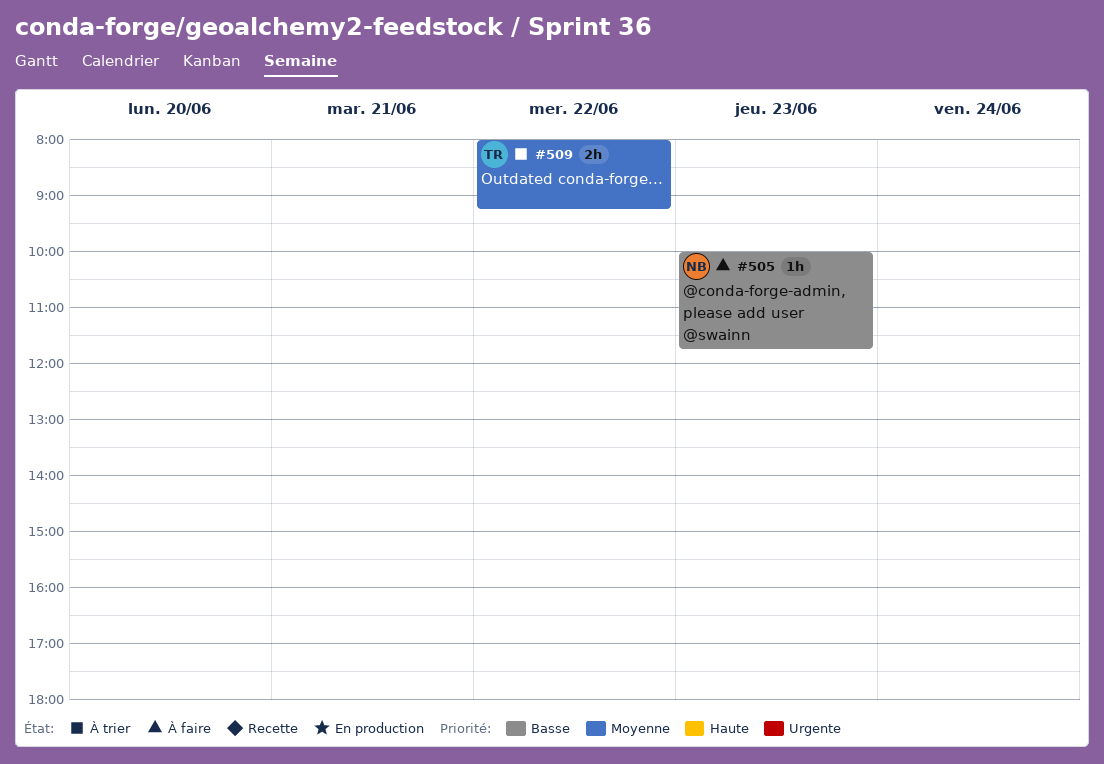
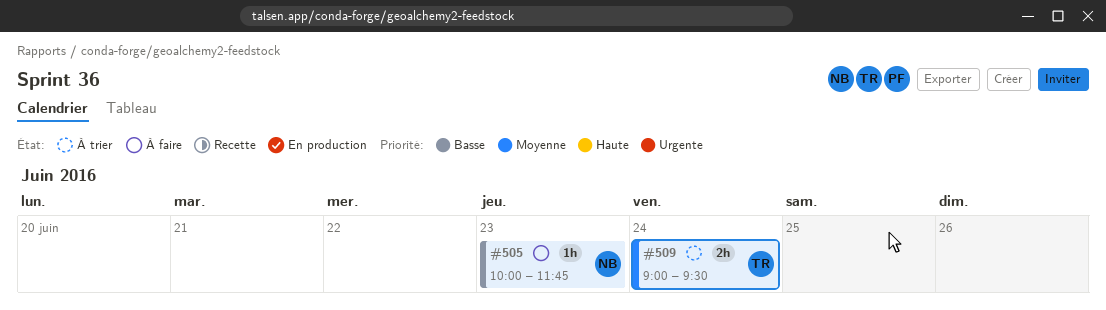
#509, day: Jun 22 -> Jun 24
#509, begins: 08:00 -> 09:00
#509, ends: 09:15 -> 09:30

